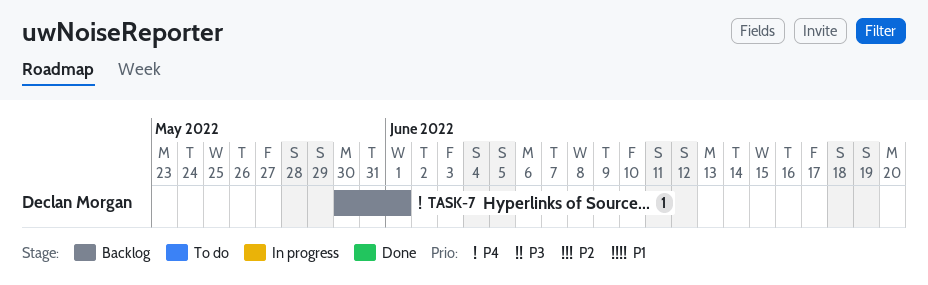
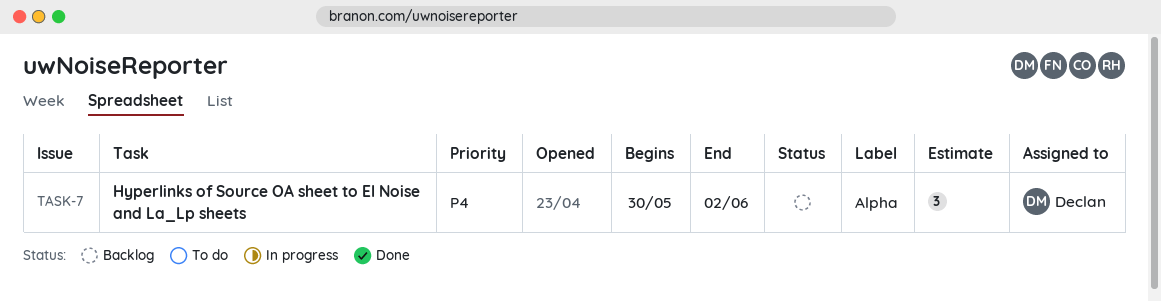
TASK-7, estimate: 1 -> 3
TASK-7, due: Jun 1 -> Jun 2

